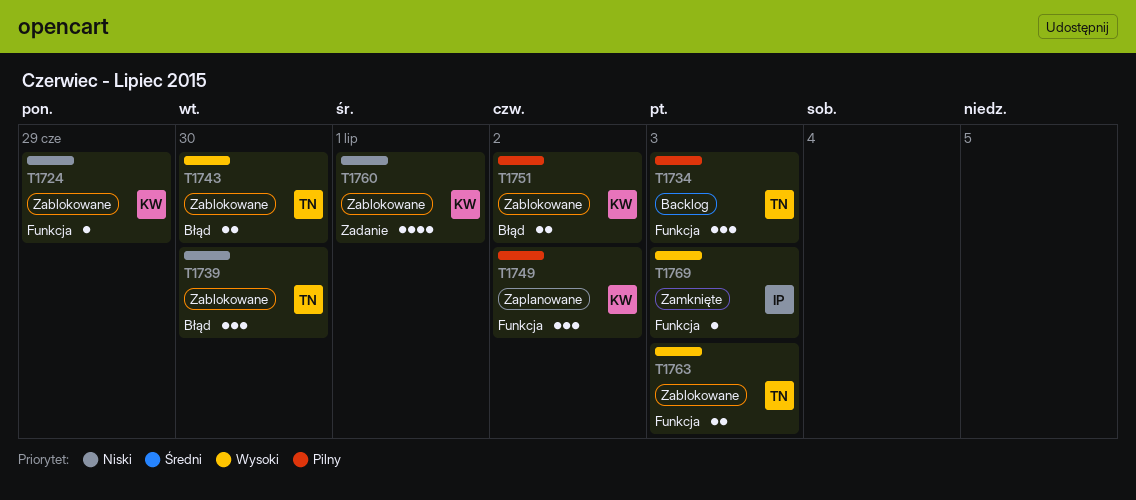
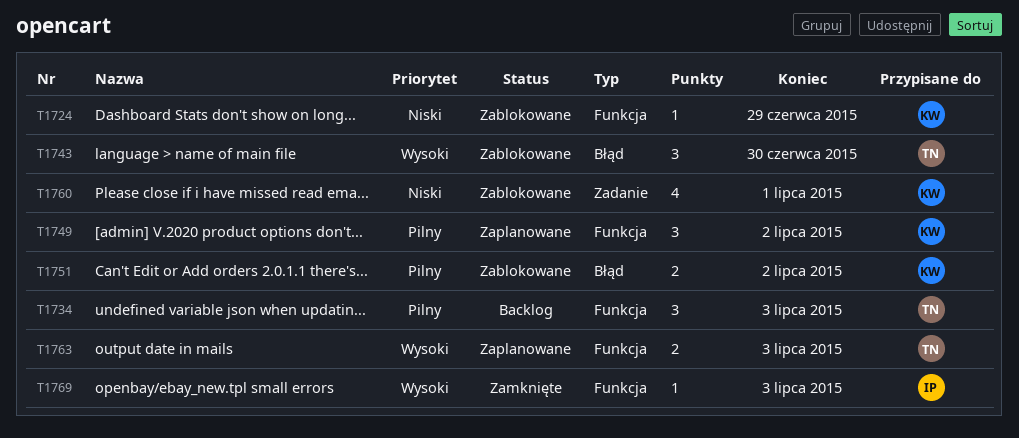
T1739: present -> none
T1743, estimate: 2 -> 3
T1763, status: Zablokowane -> Zaplanowane

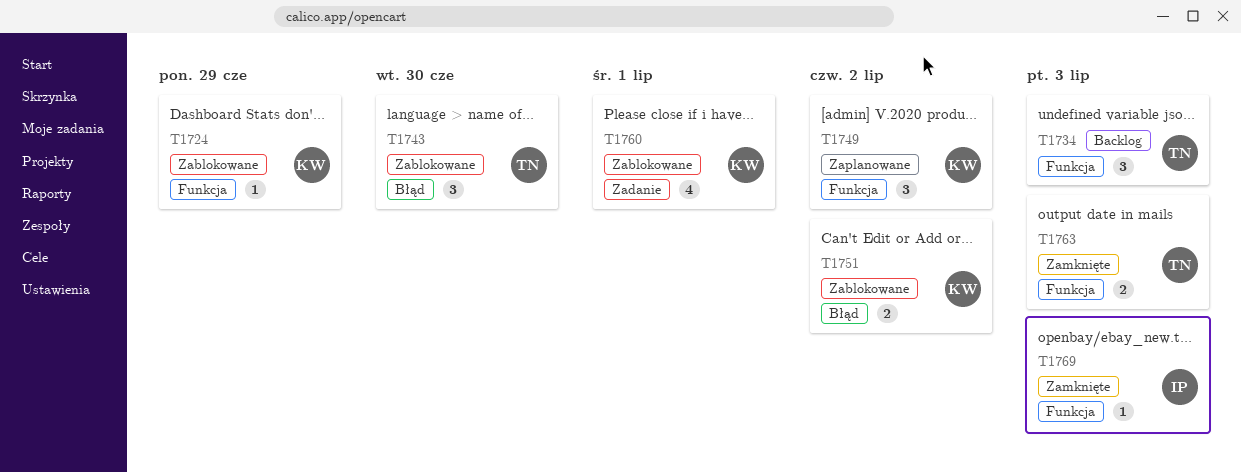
T1763, status: Zaplanowane -> Zamknięte

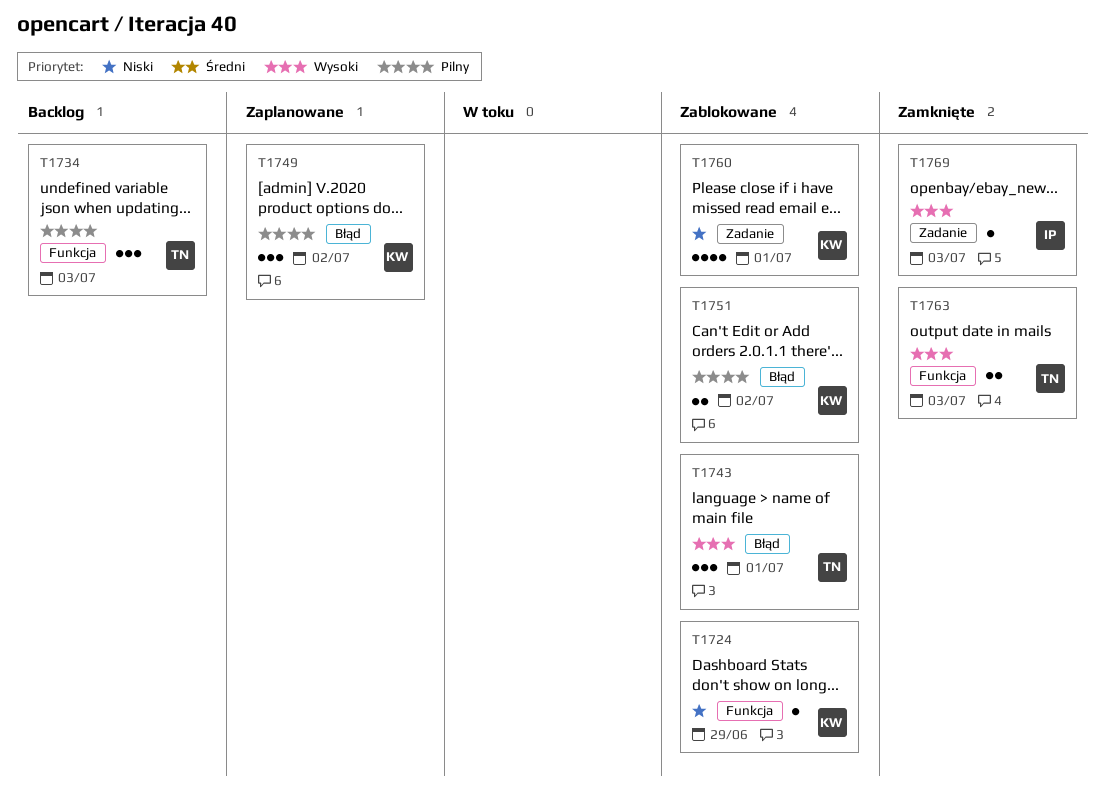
T1743, due: Jun 30 -> Jul 1
T1749, label: Funkcja -> Błąd
T1769, label: Funkcja -> Zadanie

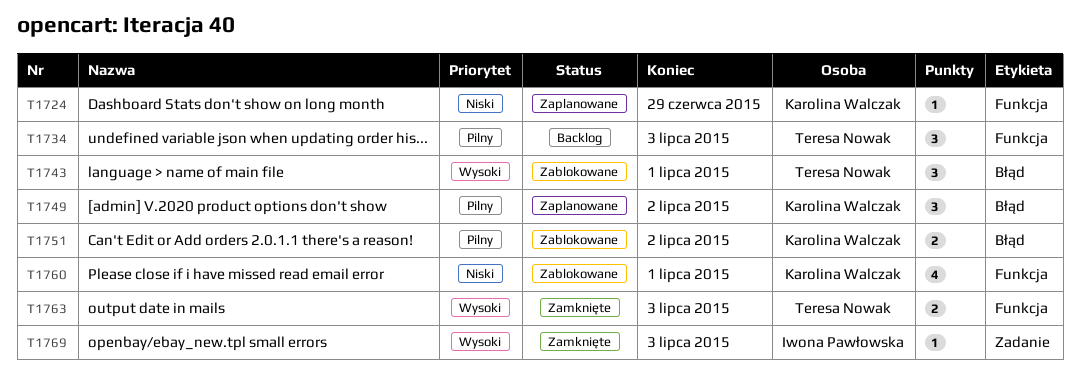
T1724, status: Zablokowane -> Zaplanowane
T1760, label: Zadanie -> Funkcja

